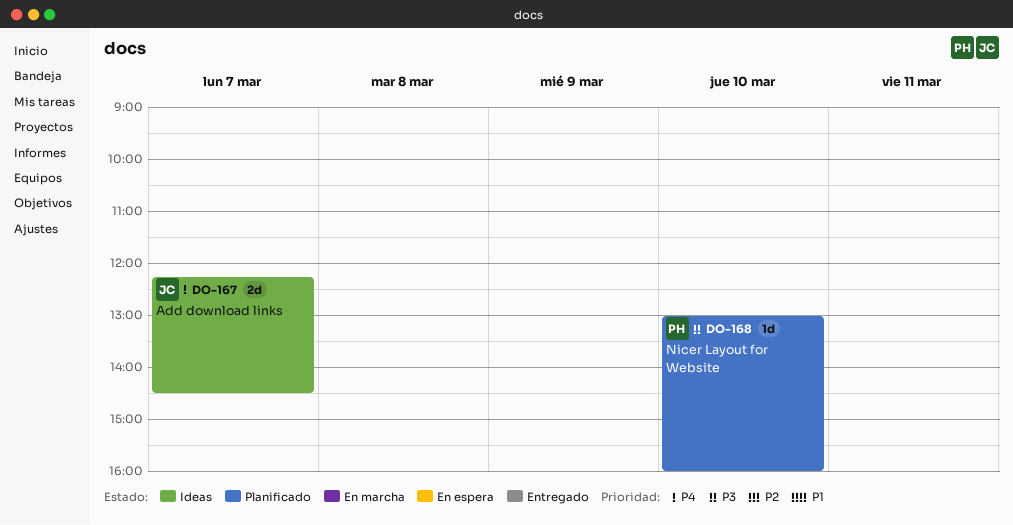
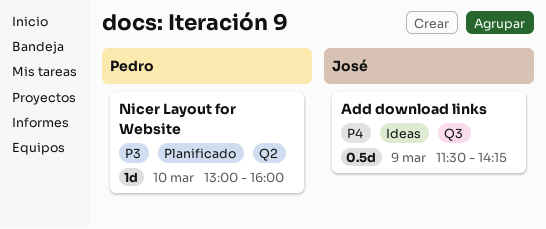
Add download links, estimate: 2d -> 0.5d
Add download links, day: Mar 7 -> Mar 9
Add download links, begins: 12:15 -> 11:30
Add download links, ends: 14:30 -> 14:15

